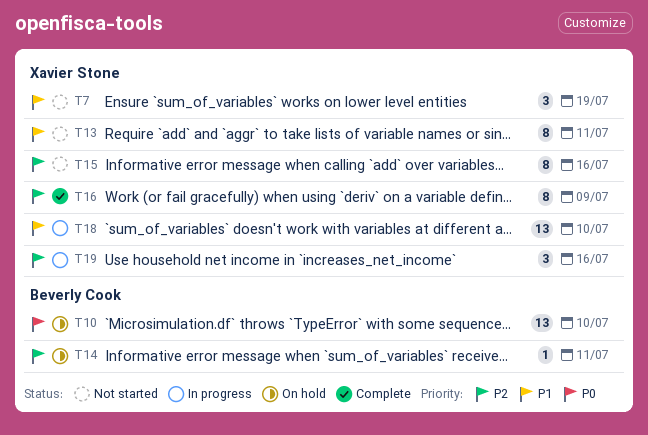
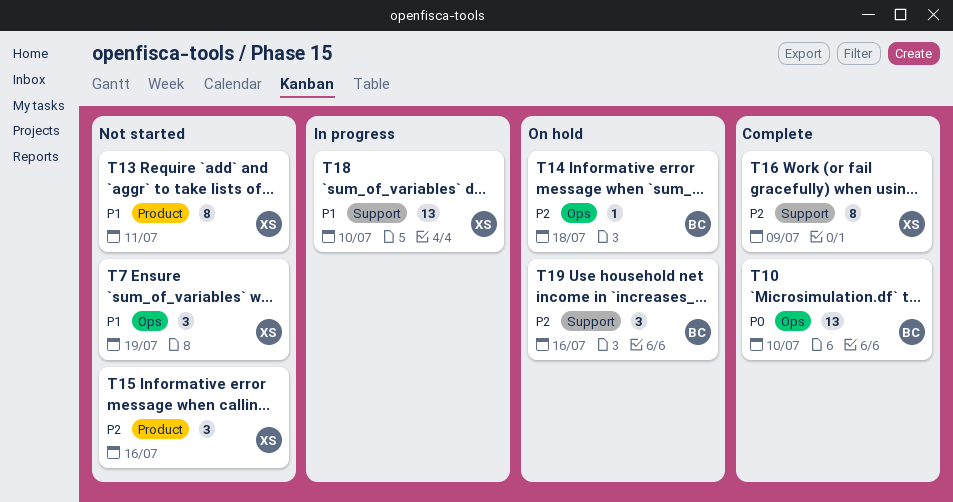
T10, status: On hold -> Complete
T14, due: Jul 11 -> Jul 18
T15, estimate: 8 -> 3
T19, status: In progress -> On hold
T19, owner: Xavier Stone -> Beverly Cook

